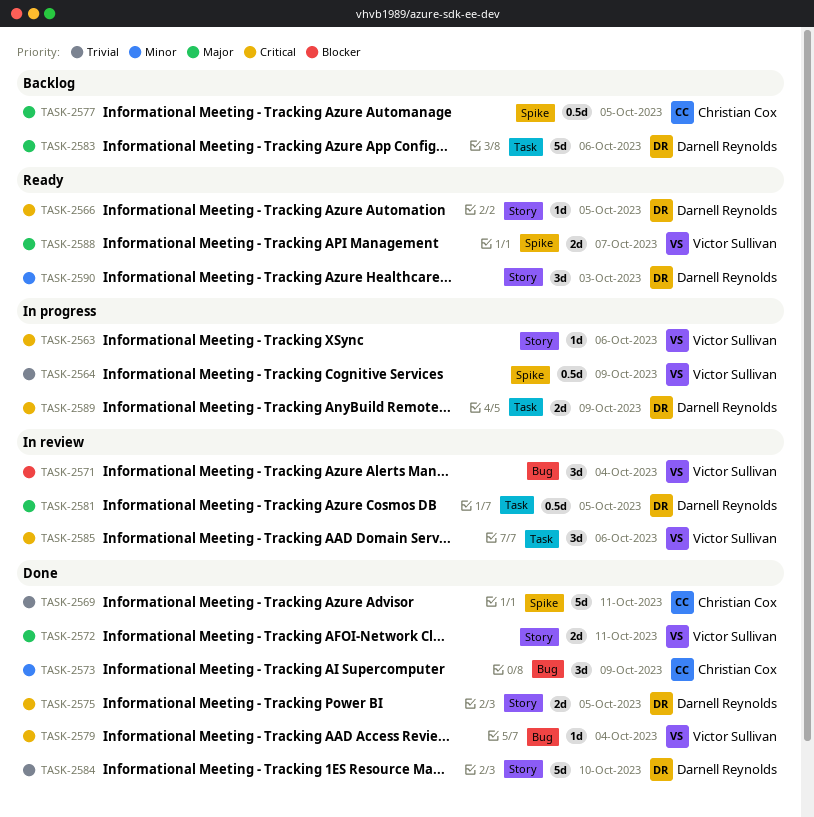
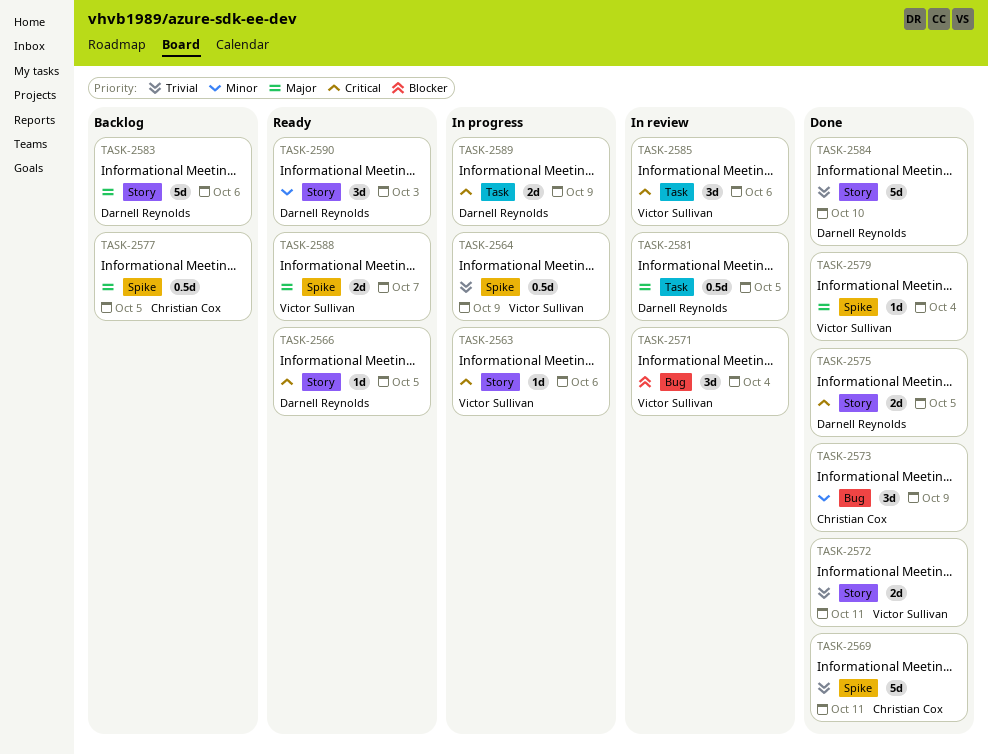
TASK-2572, priority: Major -> Trivial
TASK-2579, priority: Critical -> Major
TASK-2579, label: Bug -> Spike
TASK-2583, label: Task -> Story

